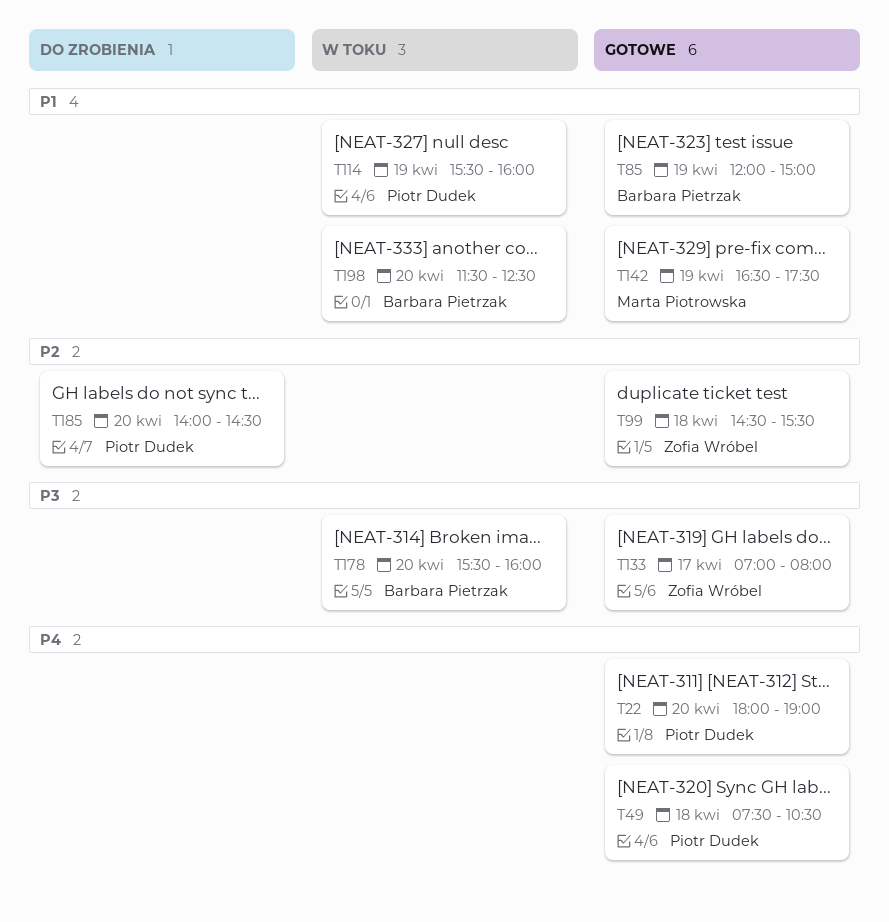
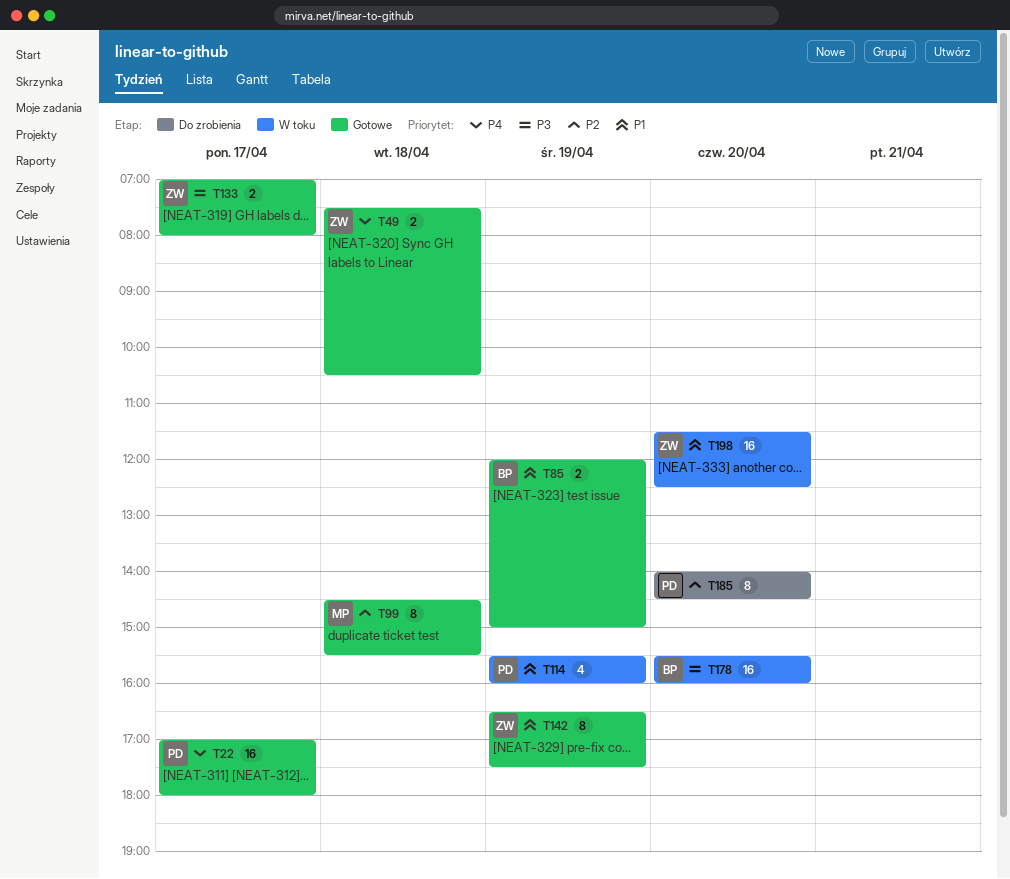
T22, day: Apr 20 -> Apr 17
T22, begins: 18:00 -> 17:00
T22, ends: 19:00 -> 18:00
T49, owner: Piotr Dudek -> Zofia Wróbel
T99, owner: Zofia Wróbel -> Marta Piotrowska
T142, owner: Marta Piotrowska -> Zofia Wróbel
T198, owner: Barbara Pietrzak -> Zofia Wróbel

